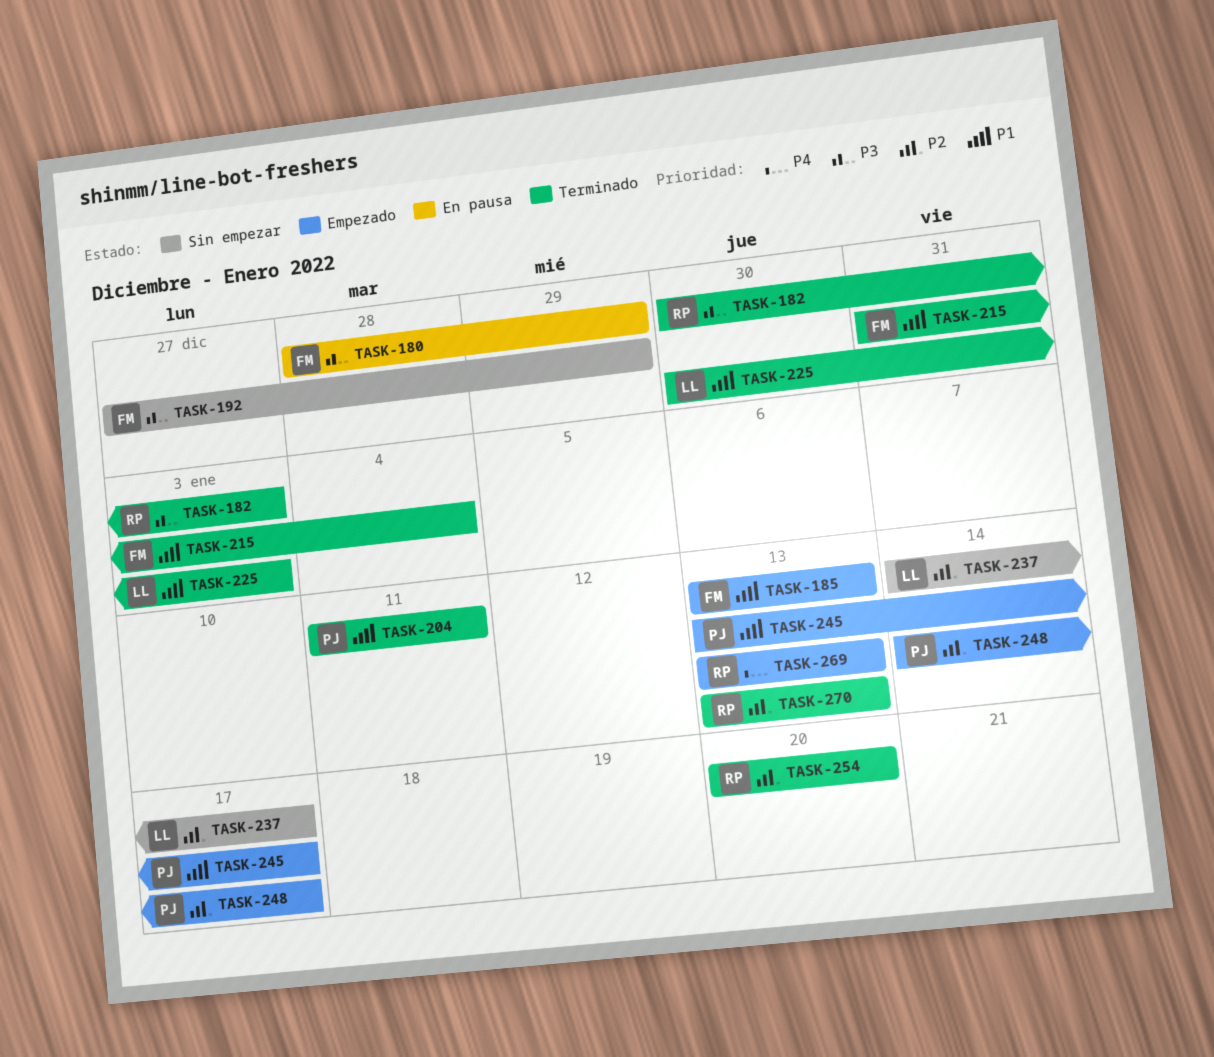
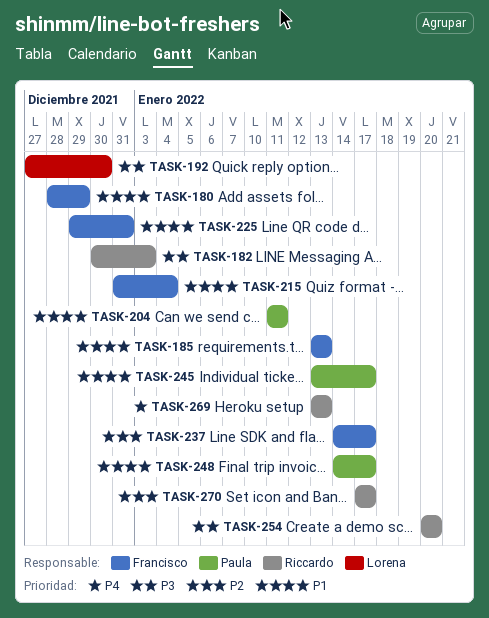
TASK-180, priority: P3 -> P1
TASK-192, owner: Francisco -> Lorena
TASK-192, due: Dec 29 -> Dec 30
TASK-225, owner: Lorena -> Francisco
TASK-225, start: Dec 30 -> Dec 29
TASK-225, due: Jan 3 -> Dec 31
TASK-237, owner: Lorena -> Francisco
TASK-248, priority: P2 -> P1
TASK-254, priority: P2 -> P3
TASK-270, start: Jan 13 -> Jan 17
TASK-270, due: Jan 13 -> Jan 17

